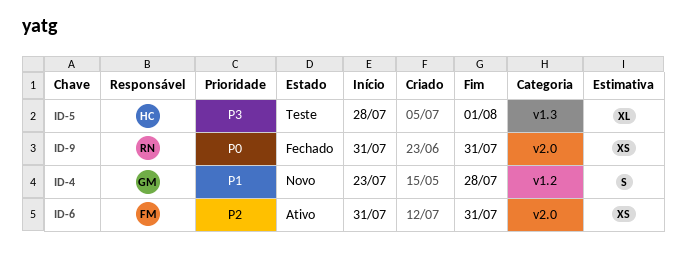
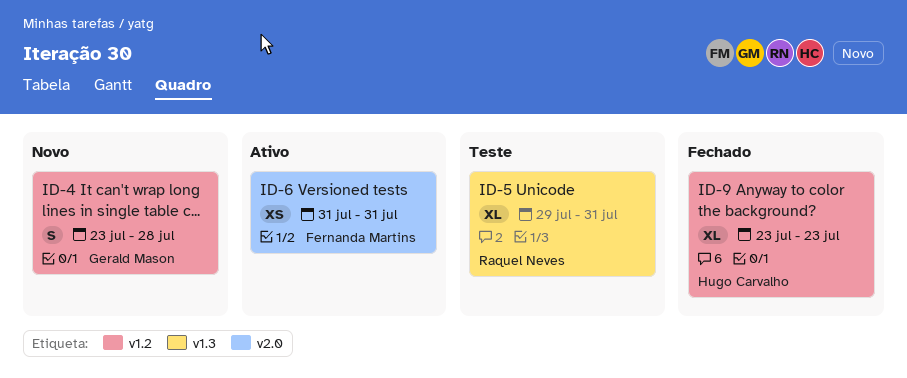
ID-5, owner: Hugo Carvalho -> Raquel Neves
ID-5, start: Jul 28 -> Jul 29
ID-5, due: Aug 1 -> Jul 31
ID-9, owner: Raquel Neves -> Hugo Carvalho
ID-9, label: v2.0 -> v1.2
ID-9, estimate: XS -> XL
ID-9, start: Jul 31 -> Jul 23
ID-9, due: Jul 31 -> Jul 23

